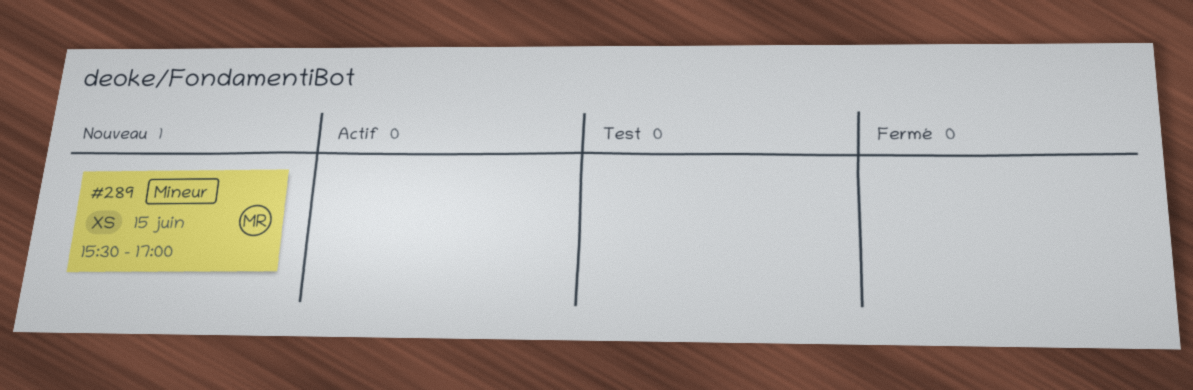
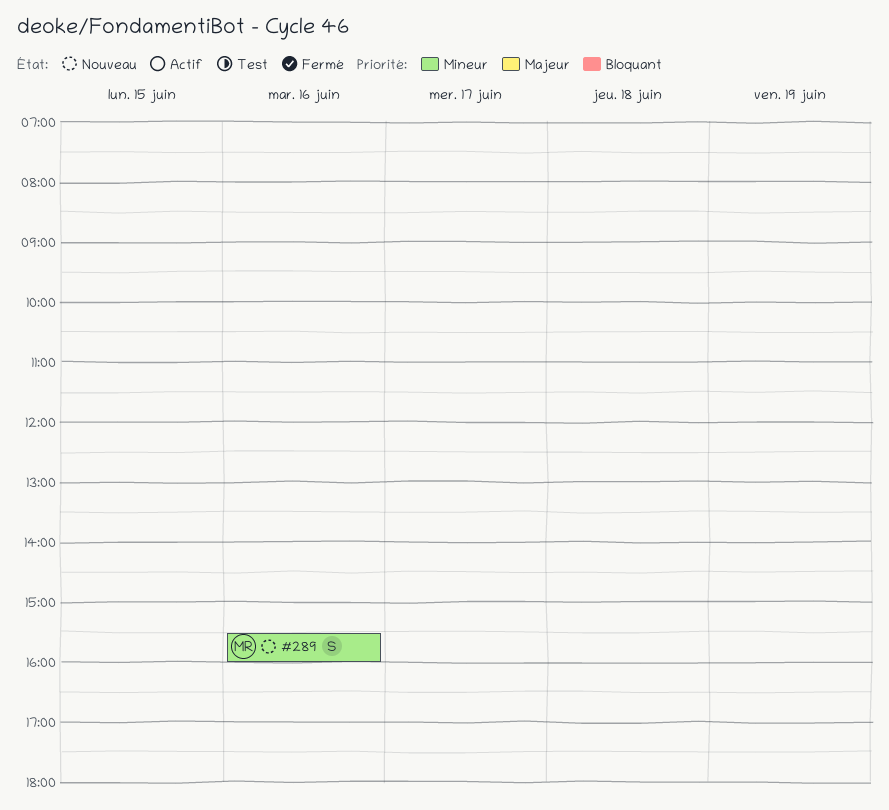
#289, estimate: XS -> S
#289, day: Jun 15 -> Jun 16
#289, ends: 17:00 -> 16:00

